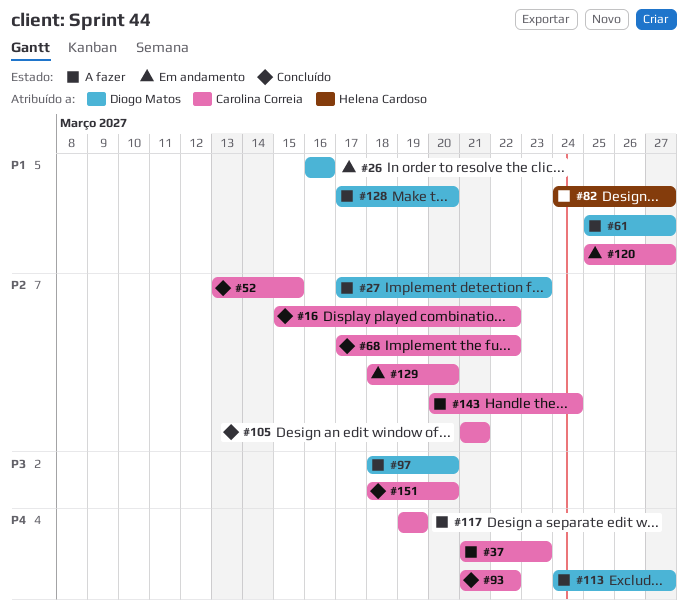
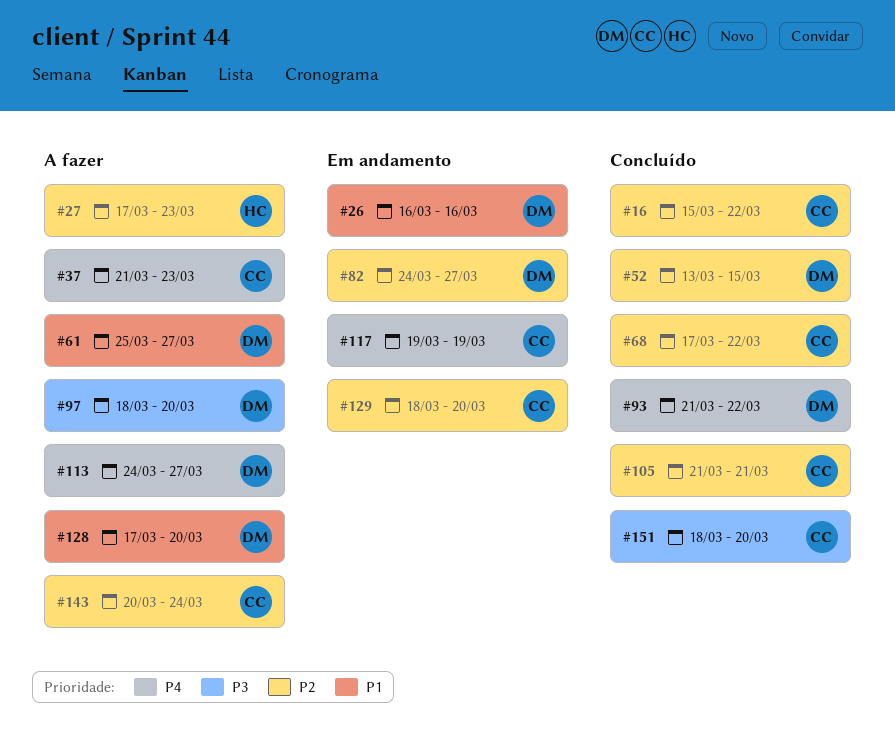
#27, owner: Diogo Matos -> Helena Cardoso
#52, owner: Carolina Correia -> Diogo Matos
#82, status: A fazer -> Em andamento
#82, owner: Helena Cardoso -> Diogo Matos
#82, priority: P1 -> P2
#93, owner: Carolina Correia -> Diogo Matos
#117, status: A fazer -> Em andamento
#120: present -> none

